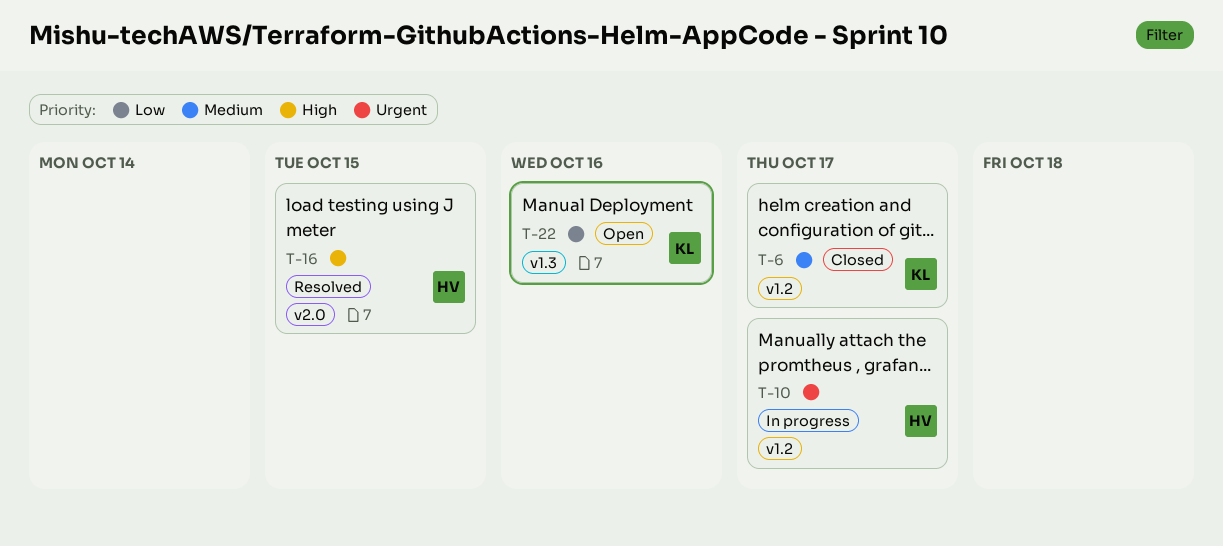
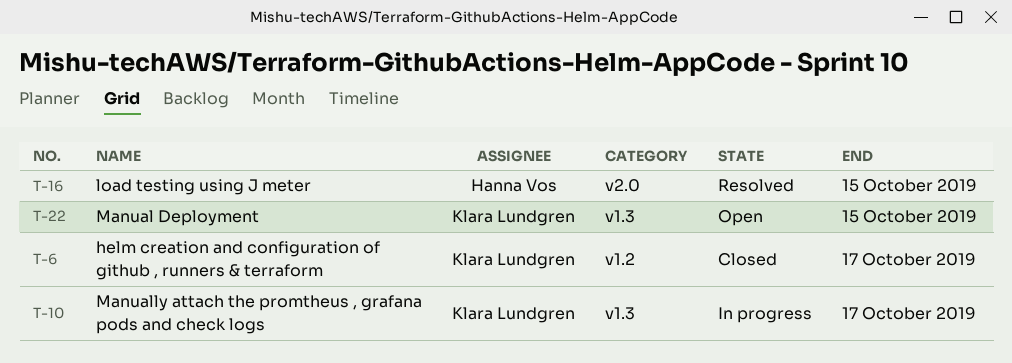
T-10, owner: Hanna Vos -> Klara Lundgren
T-10, label: v1.2 -> v1.3
T-22, due: Oct 16 -> Oct 15

